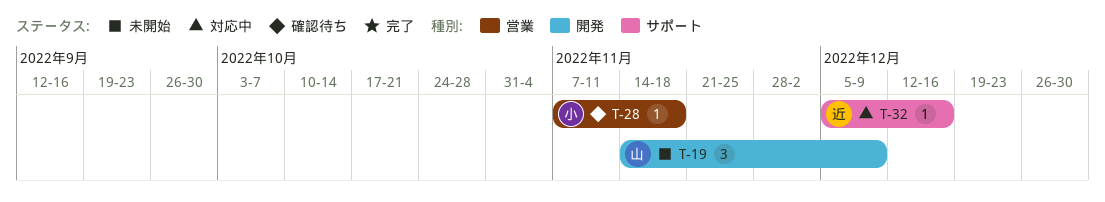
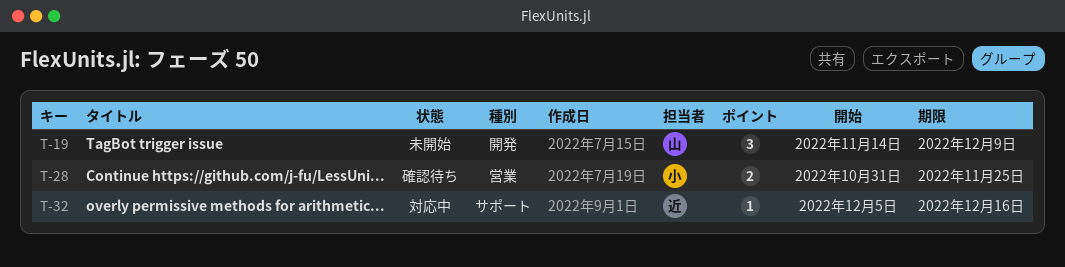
T-28, estimate: 1 -> 2
T-28, start: Nov 7 -> Oct 31
T-28, due: Nov 18 -> Nov 25

